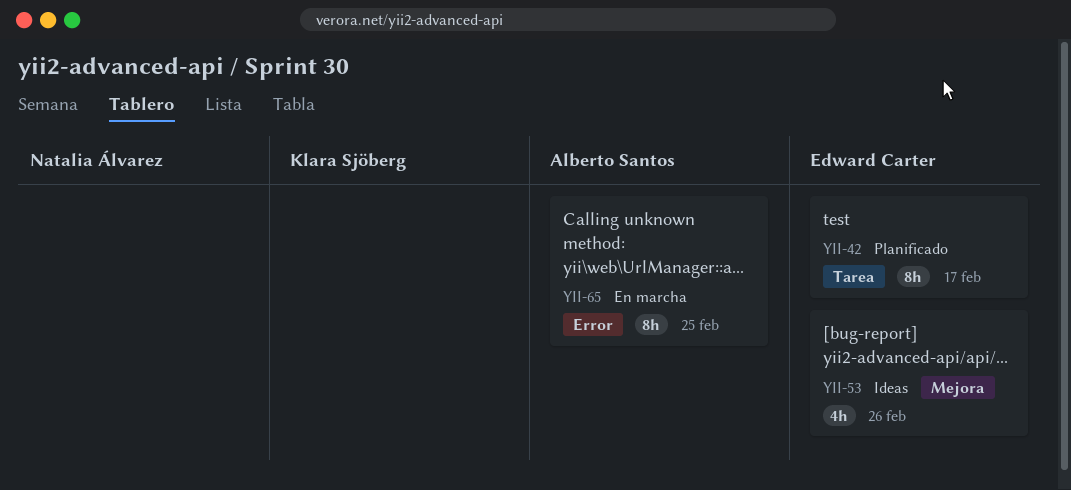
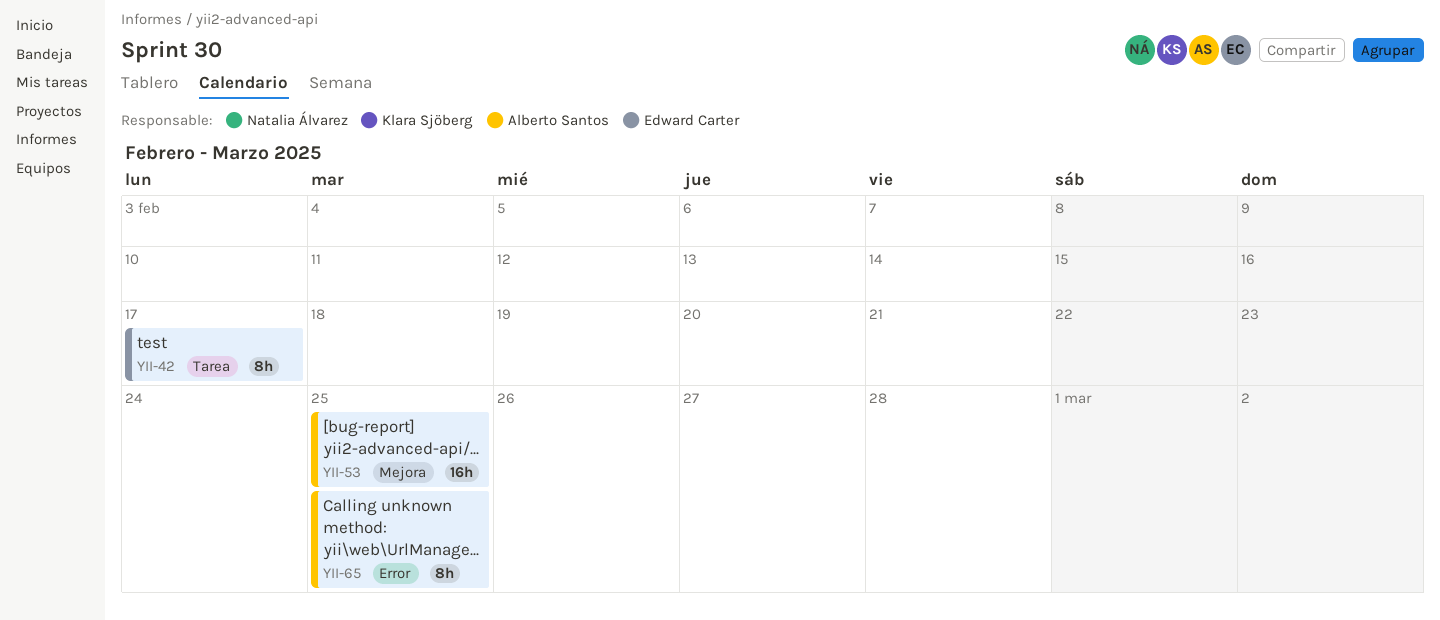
YII-53, owner: Edward Carter -> Alberto Santos
YII-53, estimate: 4h -> 16h
YII-53, due: Feb 26 -> Feb 25

